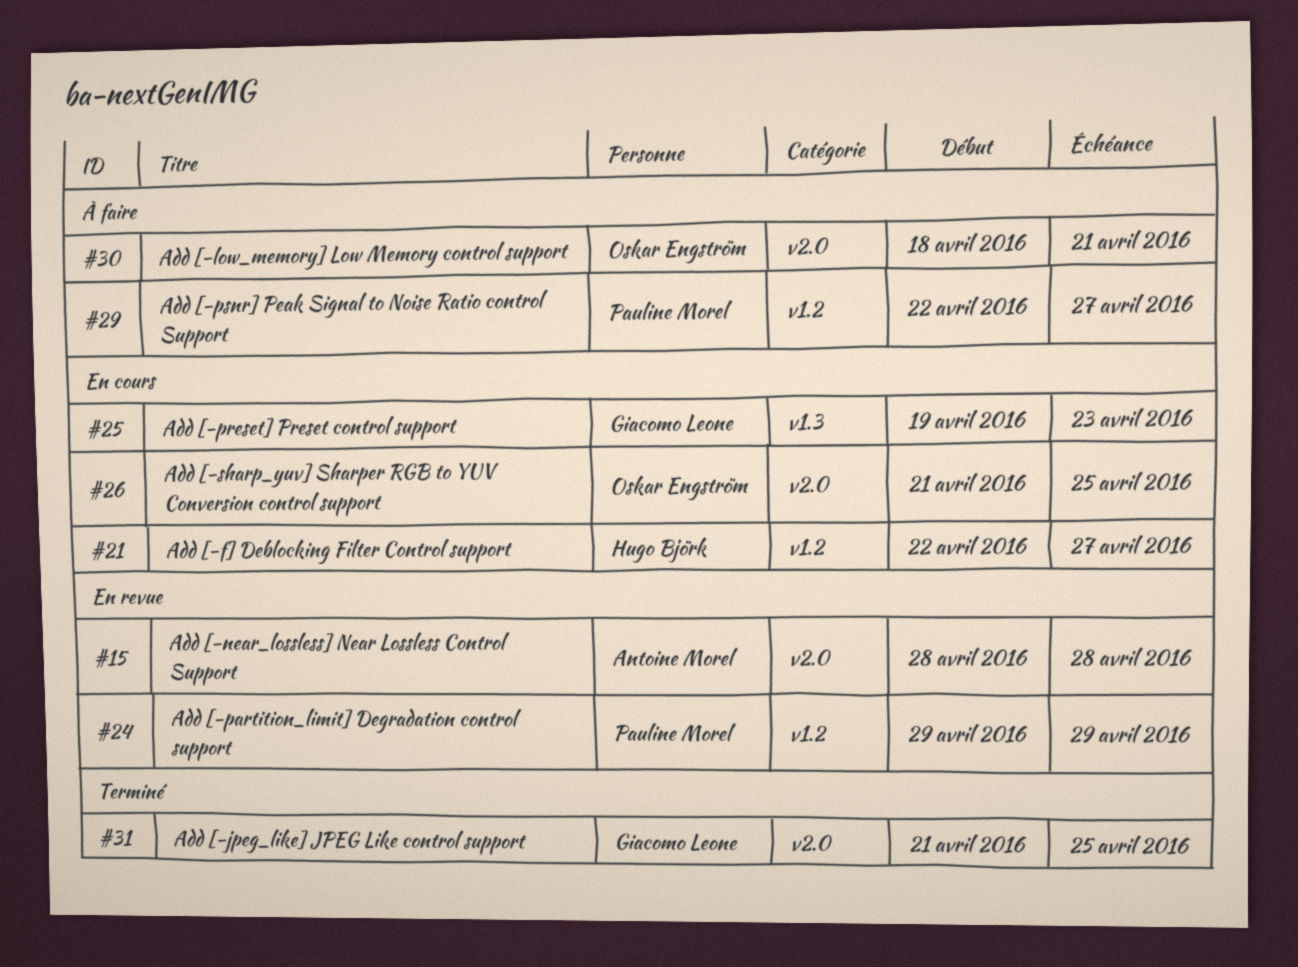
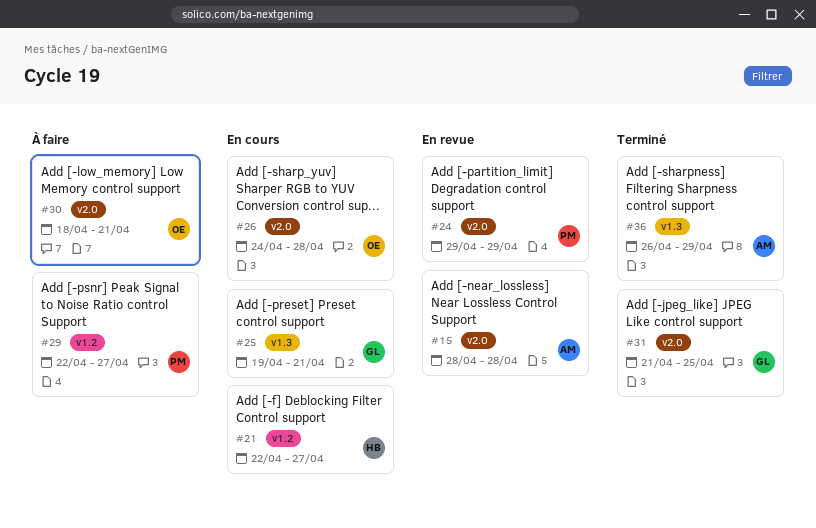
#24, label: v1.2 -> v2.0
#25, due: Apr 23 -> Apr 21
#26, start: Apr 21 -> Apr 24
#26, due: Apr 25 -> Apr 28
#36: none -> present

